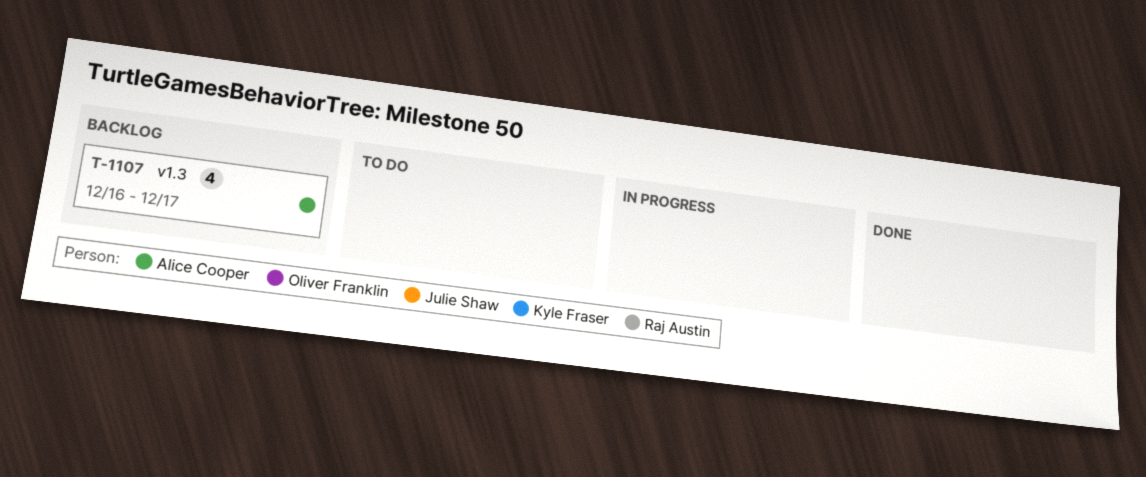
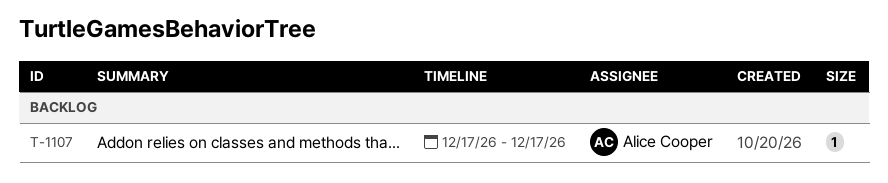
T-1107, estimate: 4 -> 1
T-1107, start: Dec 16 -> Dec 17

